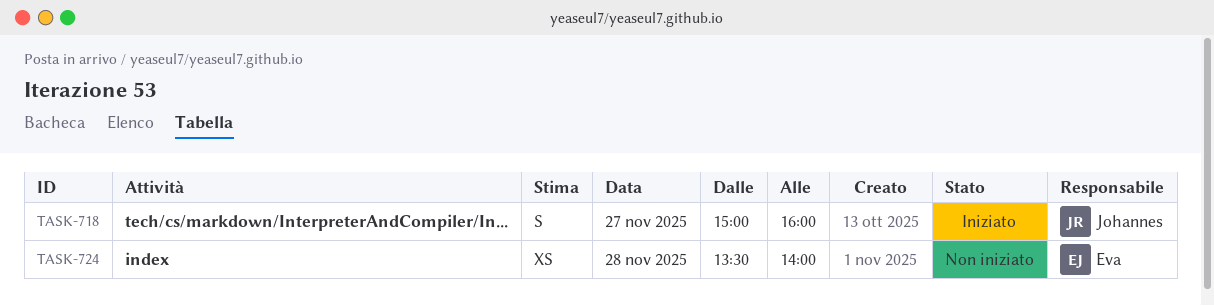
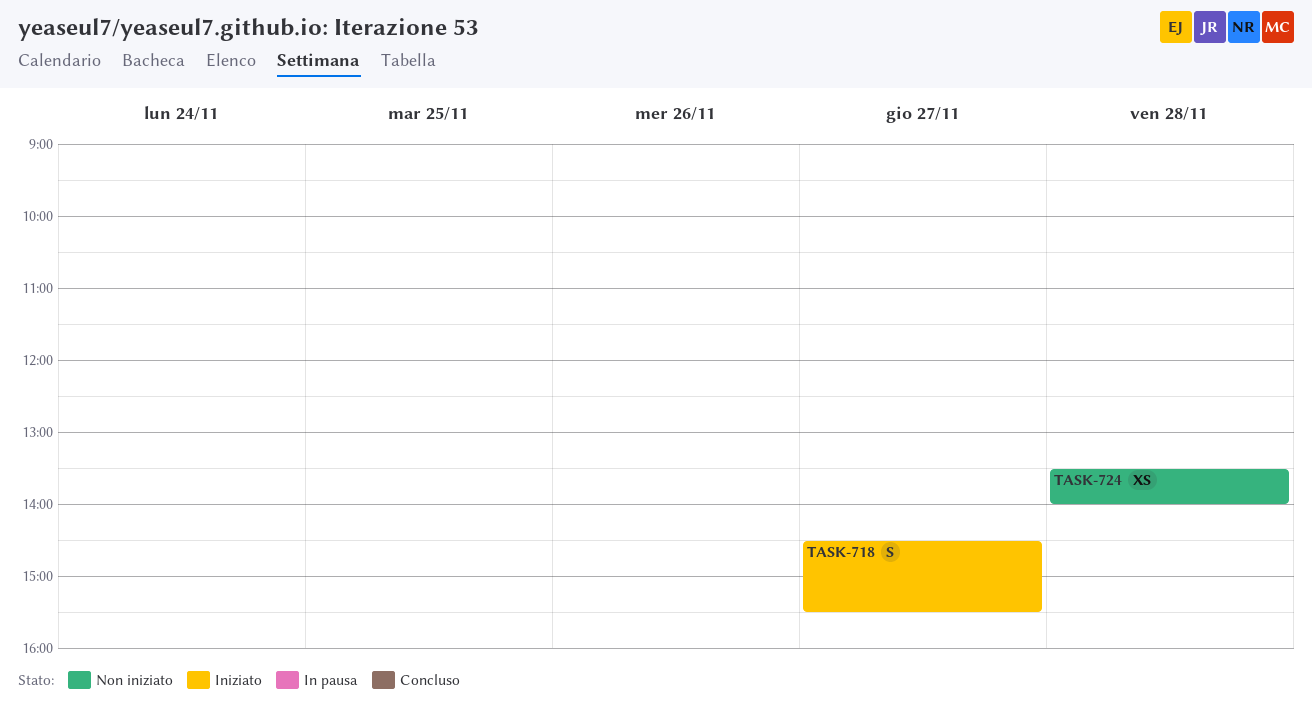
TASK-718, begins: 15:00 -> 14:30
TASK-718, ends: 16:00 -> 15:30

